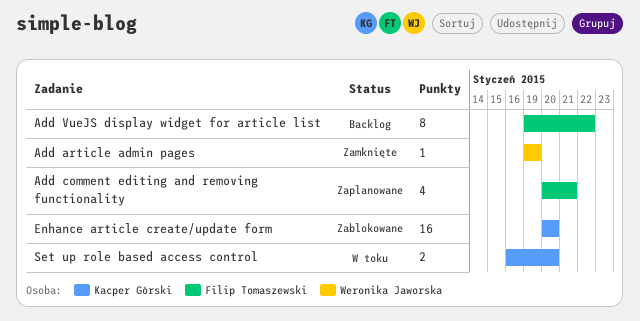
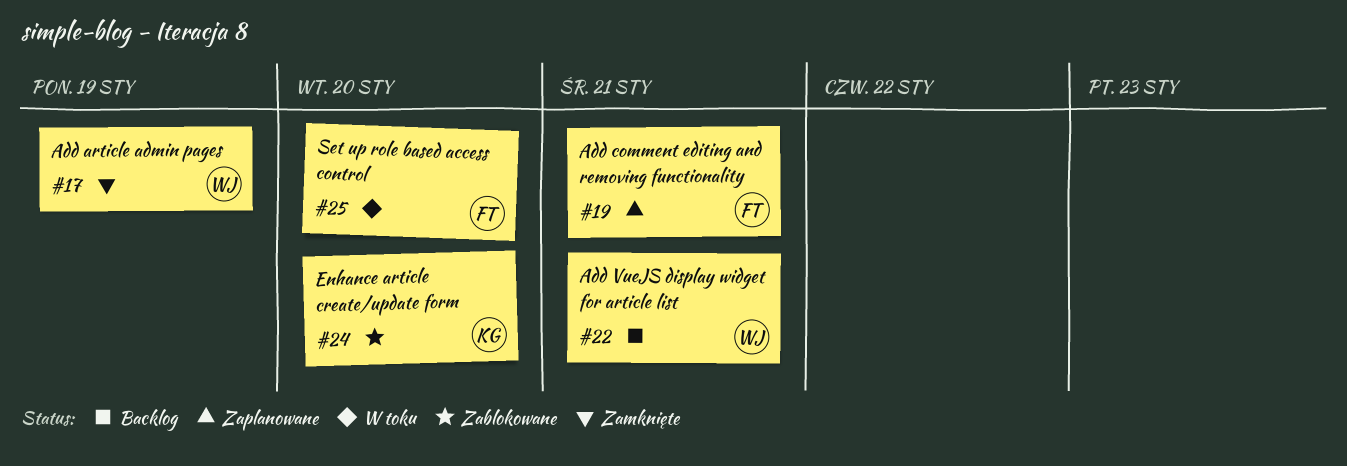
Add VueJS display widget for article list, owner: Filip Tomaszewski -> Weronika Jaworska
Add VueJS display widget for article list, due: Jan 22 -> Jan 21
Set up role based access control, owner: Kacper Górski -> Filip Tomaszewski

